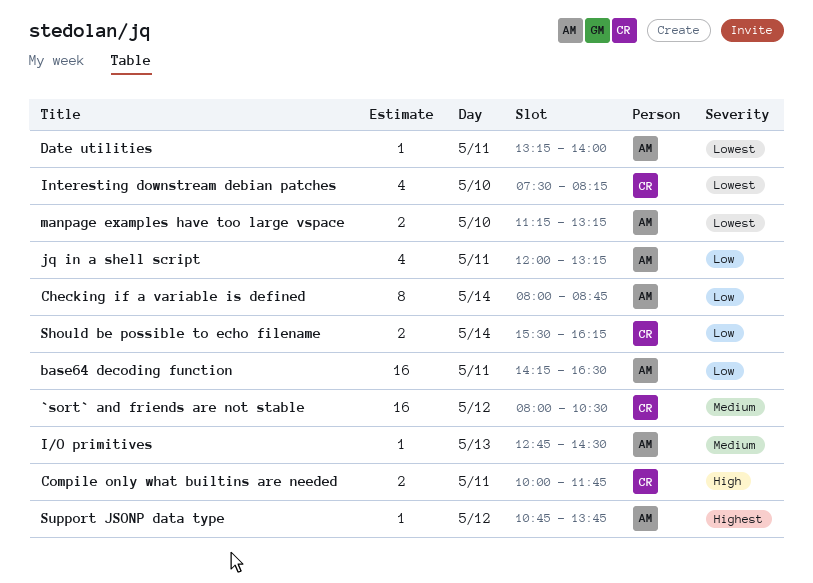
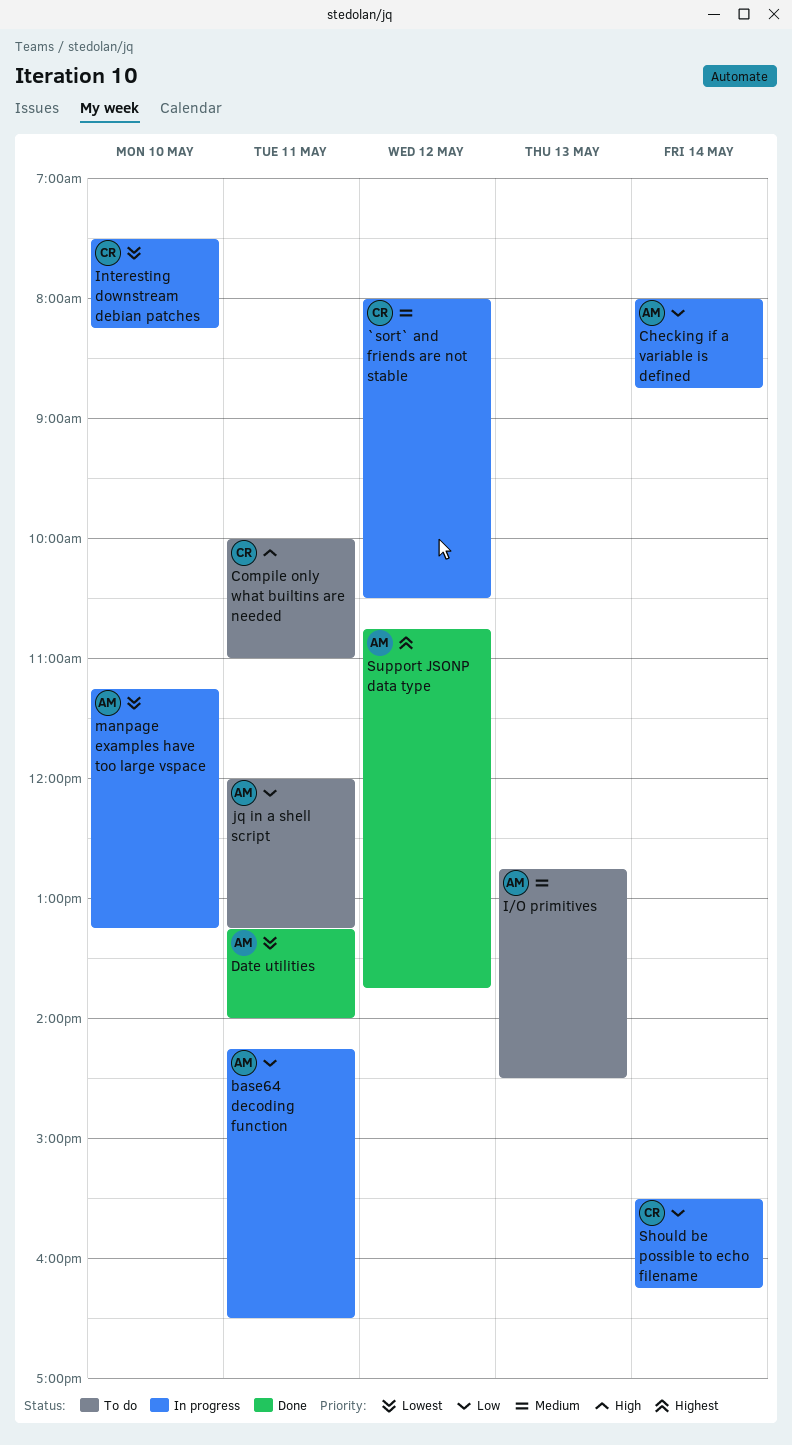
Compile only what builtins are needed, ends: 11:45 -> 11:00

